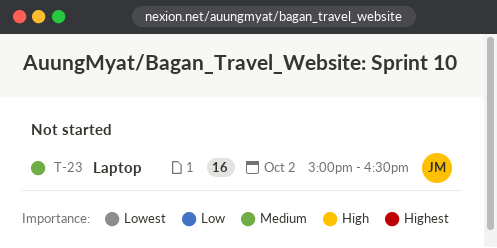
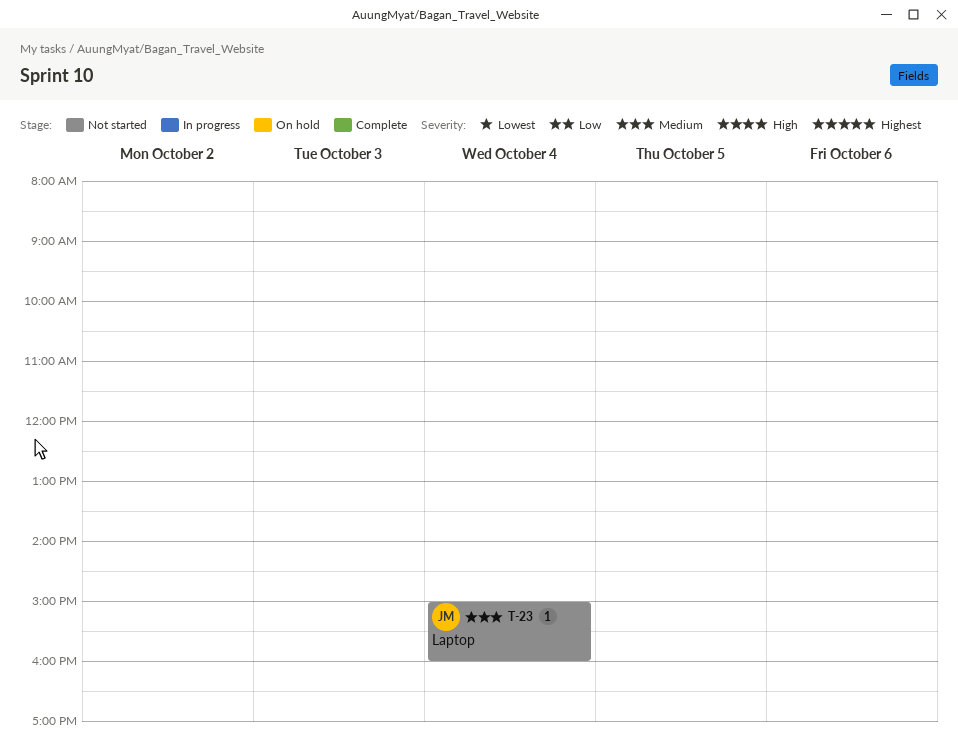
T-23, estimate: 16 -> 1
T-23, day: Oct 2 -> Oct 4
T-23, ends: 16:30 -> 16:00

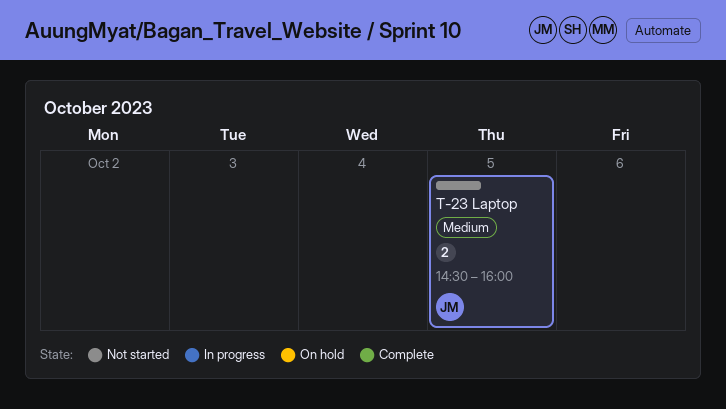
T-23, estimate: 1 -> 2
T-23, day: Oct 4 -> Oct 5
T-23, begins: 15:00 -> 14:30

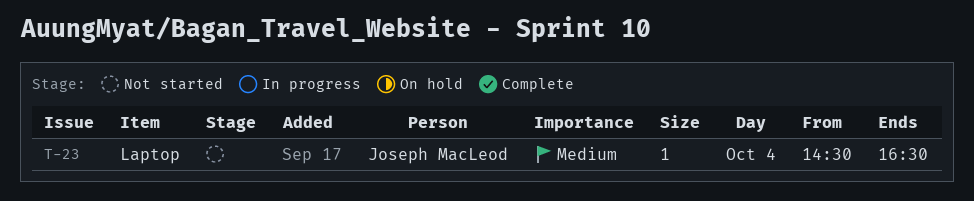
T-23, estimate: 2 -> 1
T-23, day: Oct 5 -> Oct 4
T-23, ends: 16:00 -> 16:30

